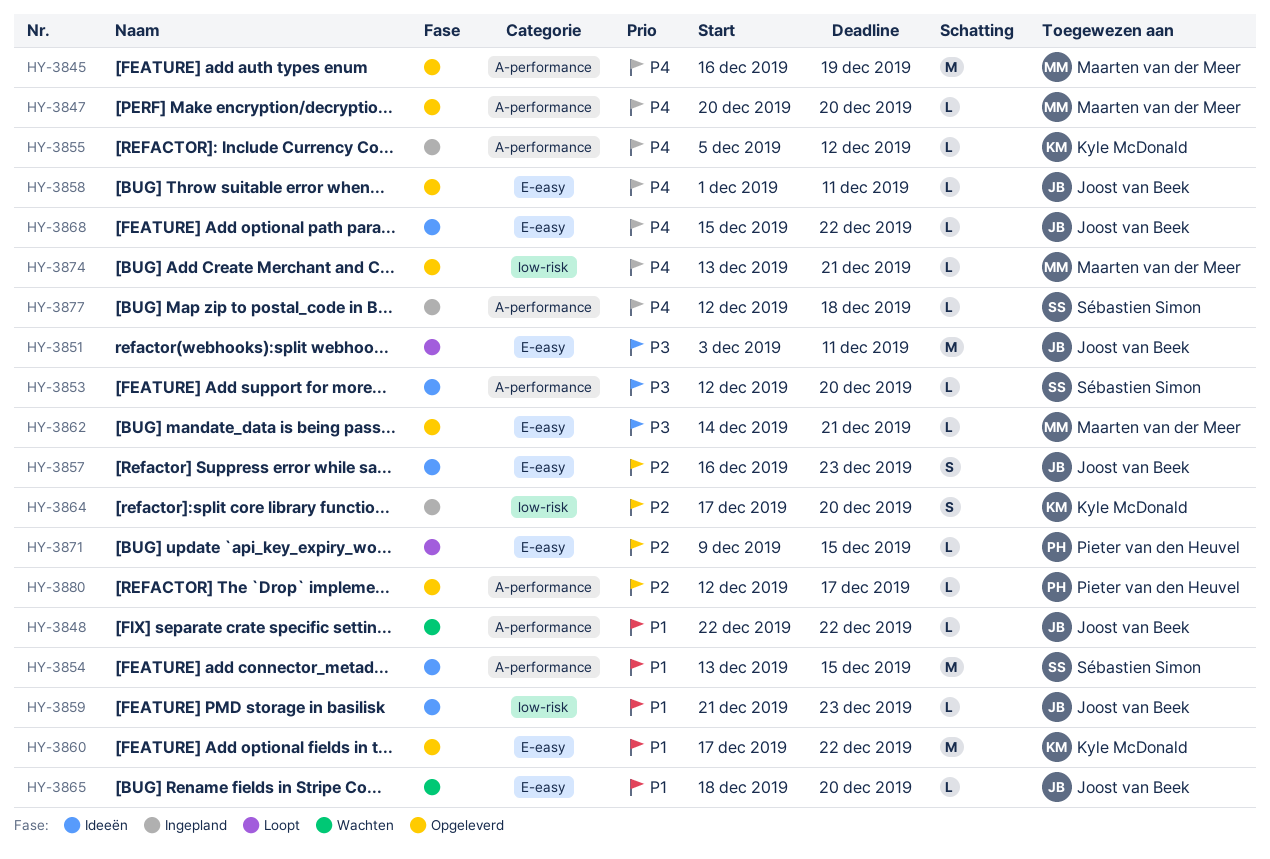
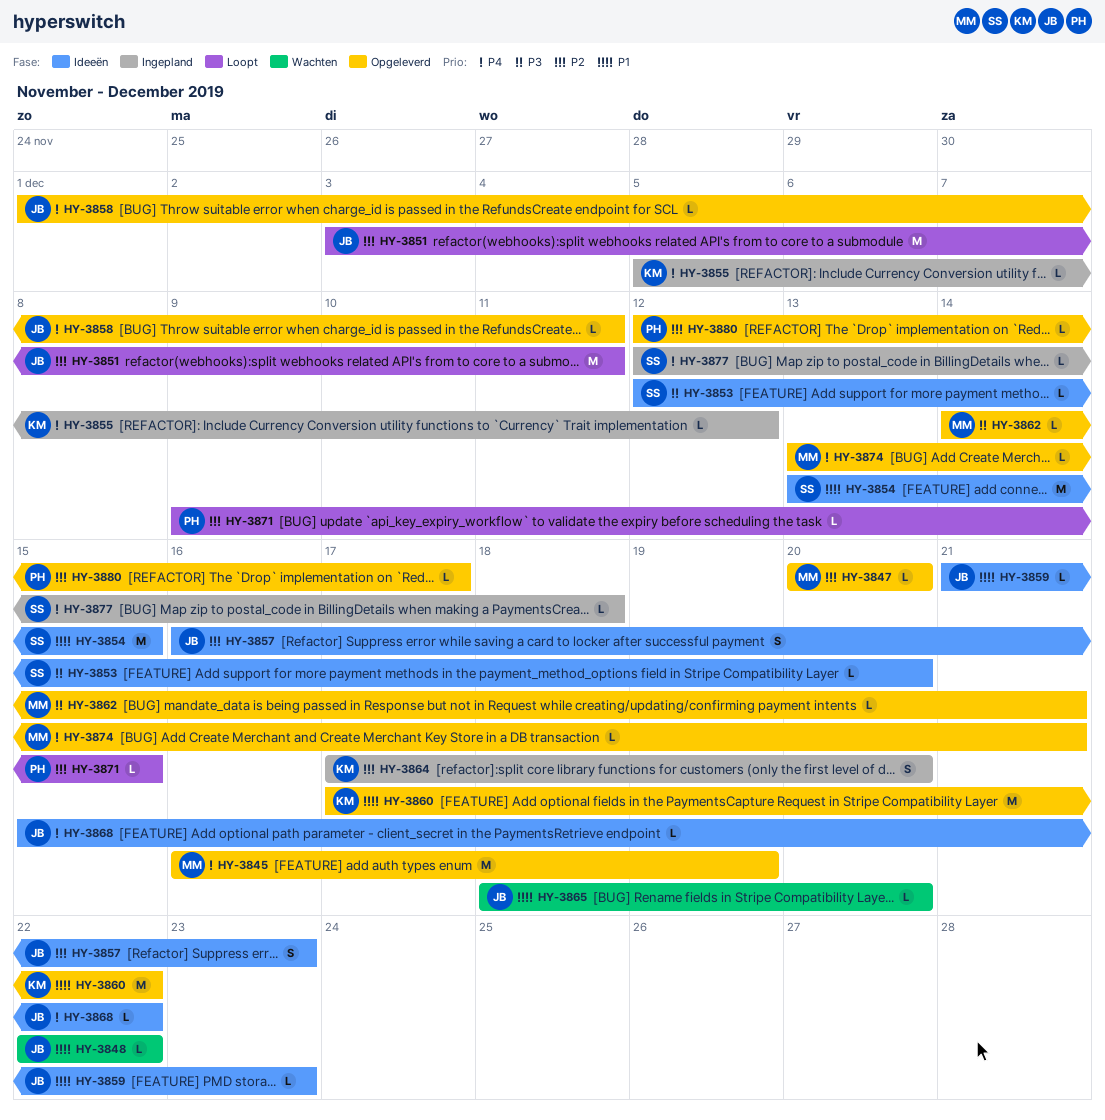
HY-3847, priority: P4 -> P2
HY-3851, priority: P3 -> P2

